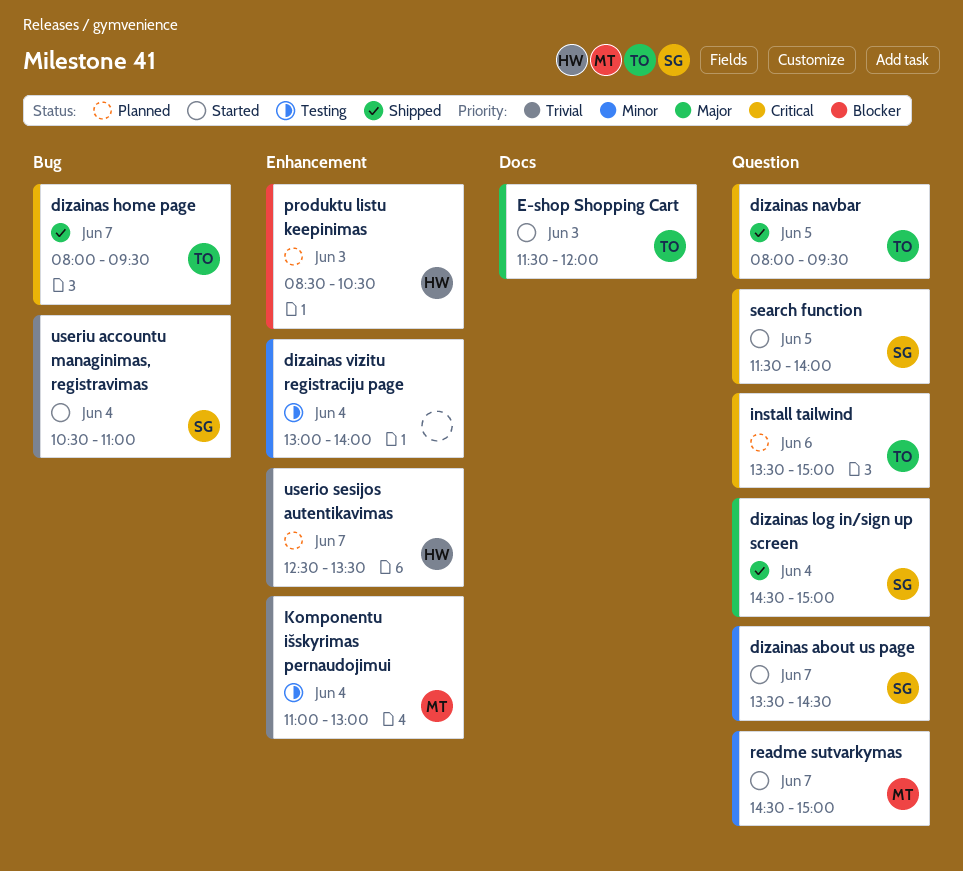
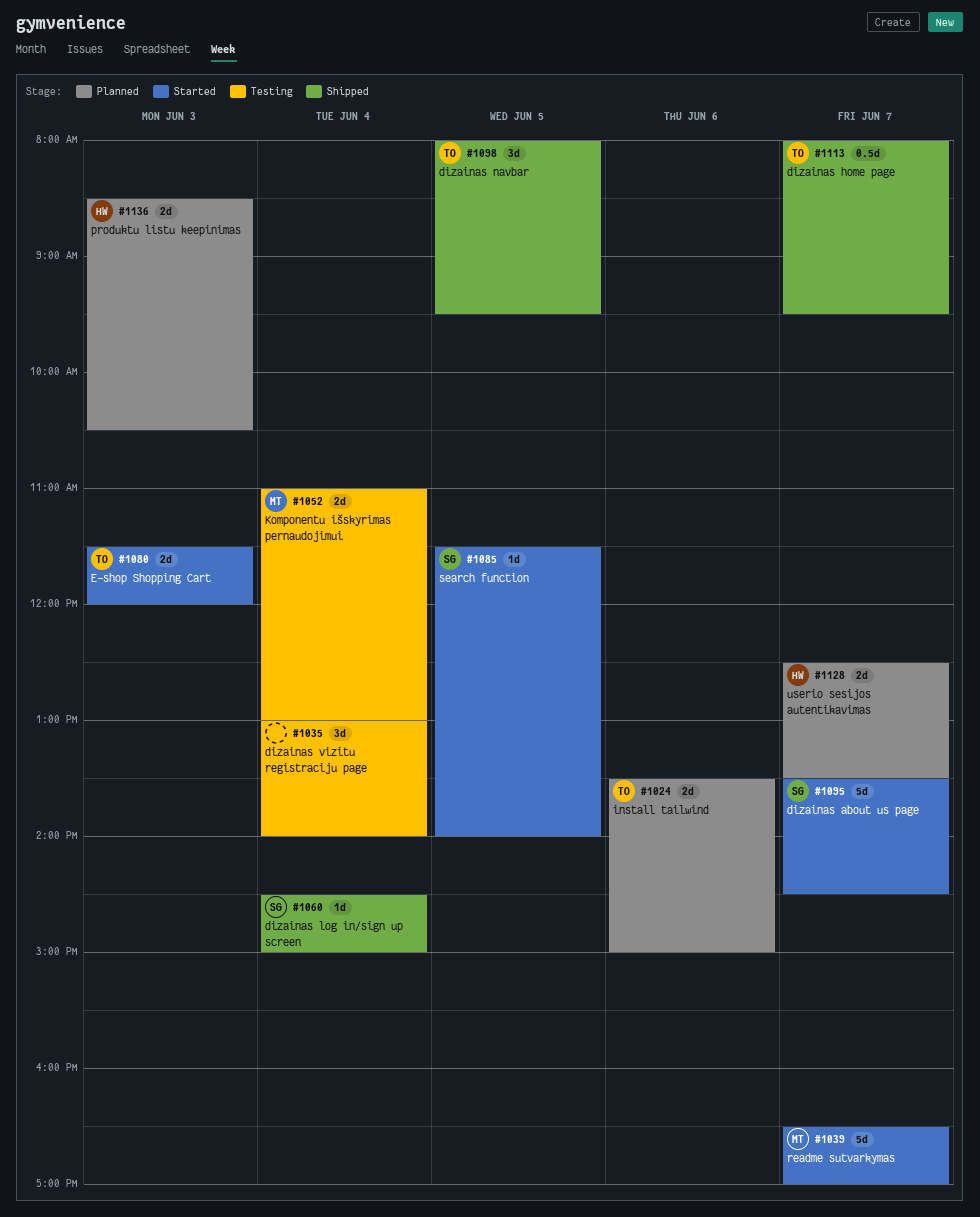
readme sutvarkymas, begins: 14:30 -> 16:30
readme sutvarkymas, ends: 15:00 -> 17:00
useriu accountu managinimas, registravimas: present -> none

